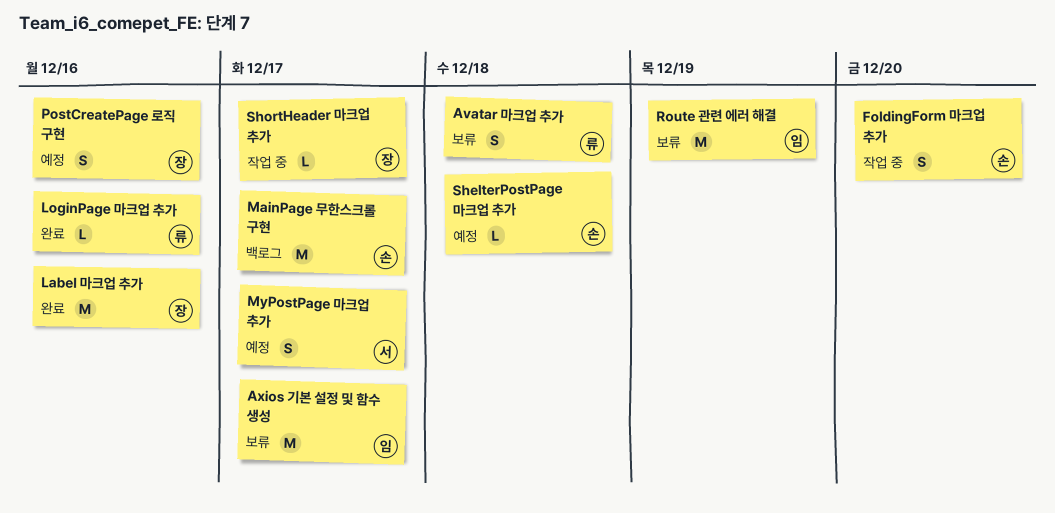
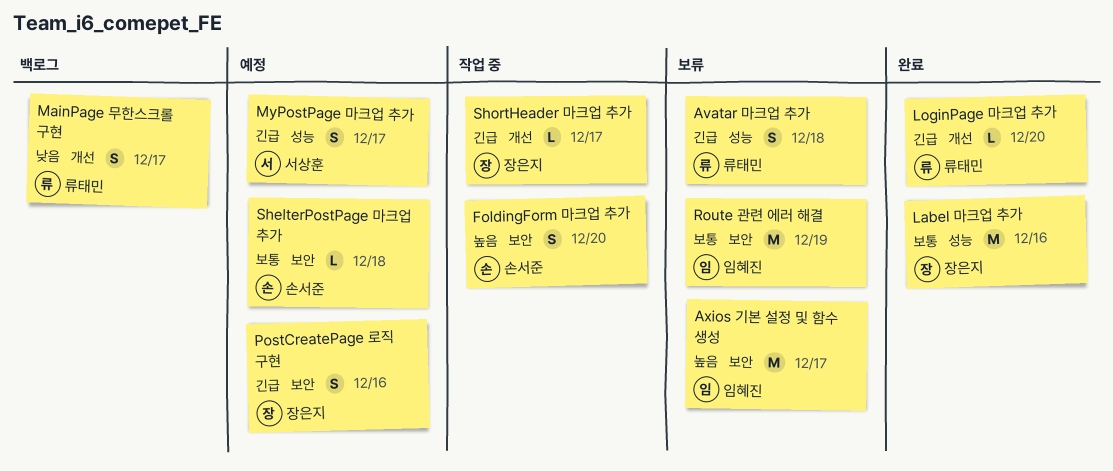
LoginPage 마크업 추가, due: Dec 16 -> Dec 20
MainPage 무한스크롤 구현, owner: 손서준 -> 류태민
MainPage 무한스크롤 구현, estimate: M -> S

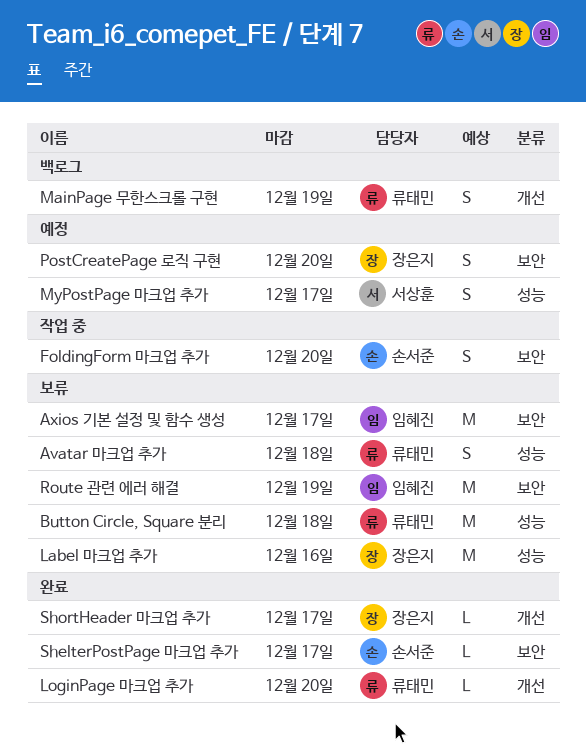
Button Circle, Square 분리: none -> present
Label 마크업 추가, status: 완료 -> 보류
MainPage 무한스크롤 구현, due: Dec 17 -> Dec 19
PostCreatePage 로직 구현, due: Dec 16 -> Dec 20
ShelterPostPage 마크업 추가, status: 예정 -> 완료
ShelterPostPage 마크업 추가, due: Dec 18 -> Dec 17
ShortHeader 마크업 추가, status: 작업 중 -> 완료

